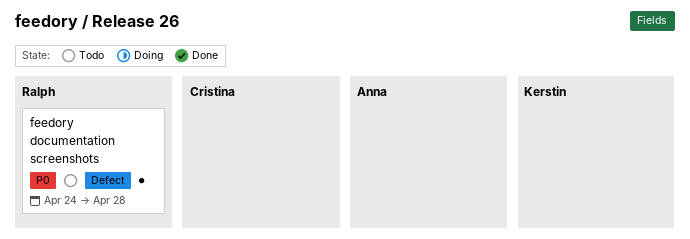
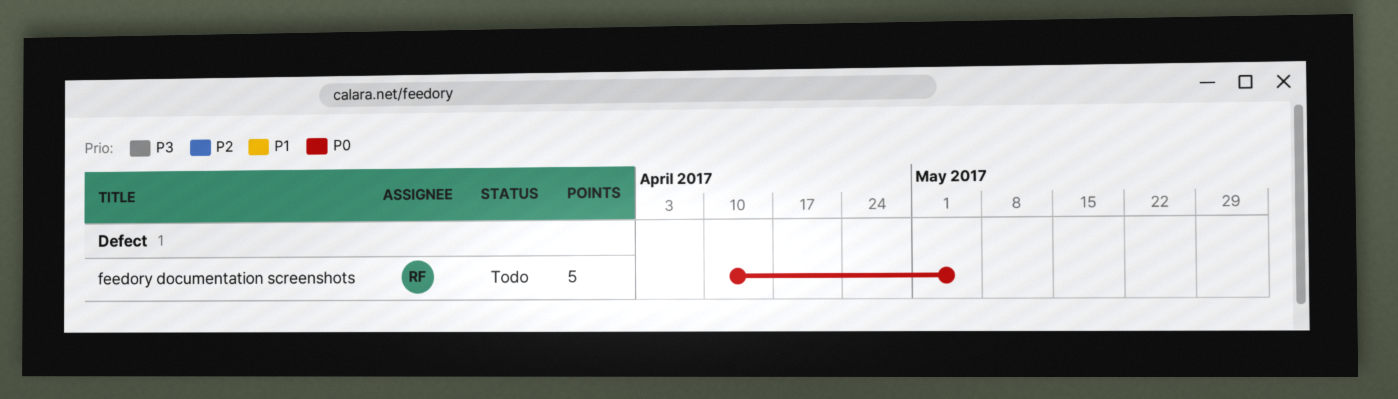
feedory documentation screenshots, estimate: 1 -> 5
feedory documentation screenshots, start: Apr 24 -> Apr 10
feedory documentation screenshots, due: Apr 28 -> May 5

